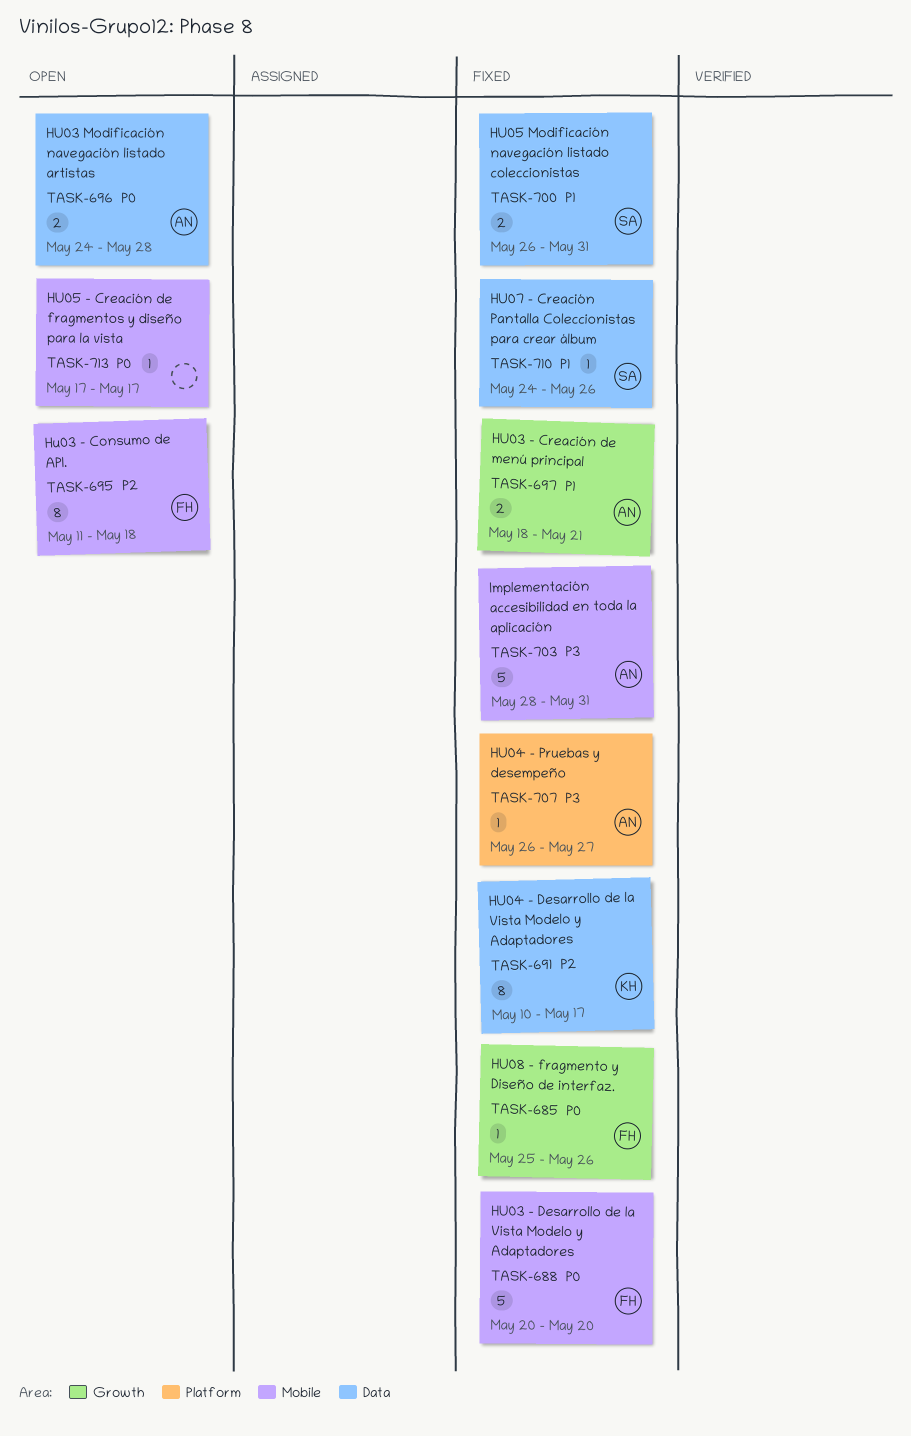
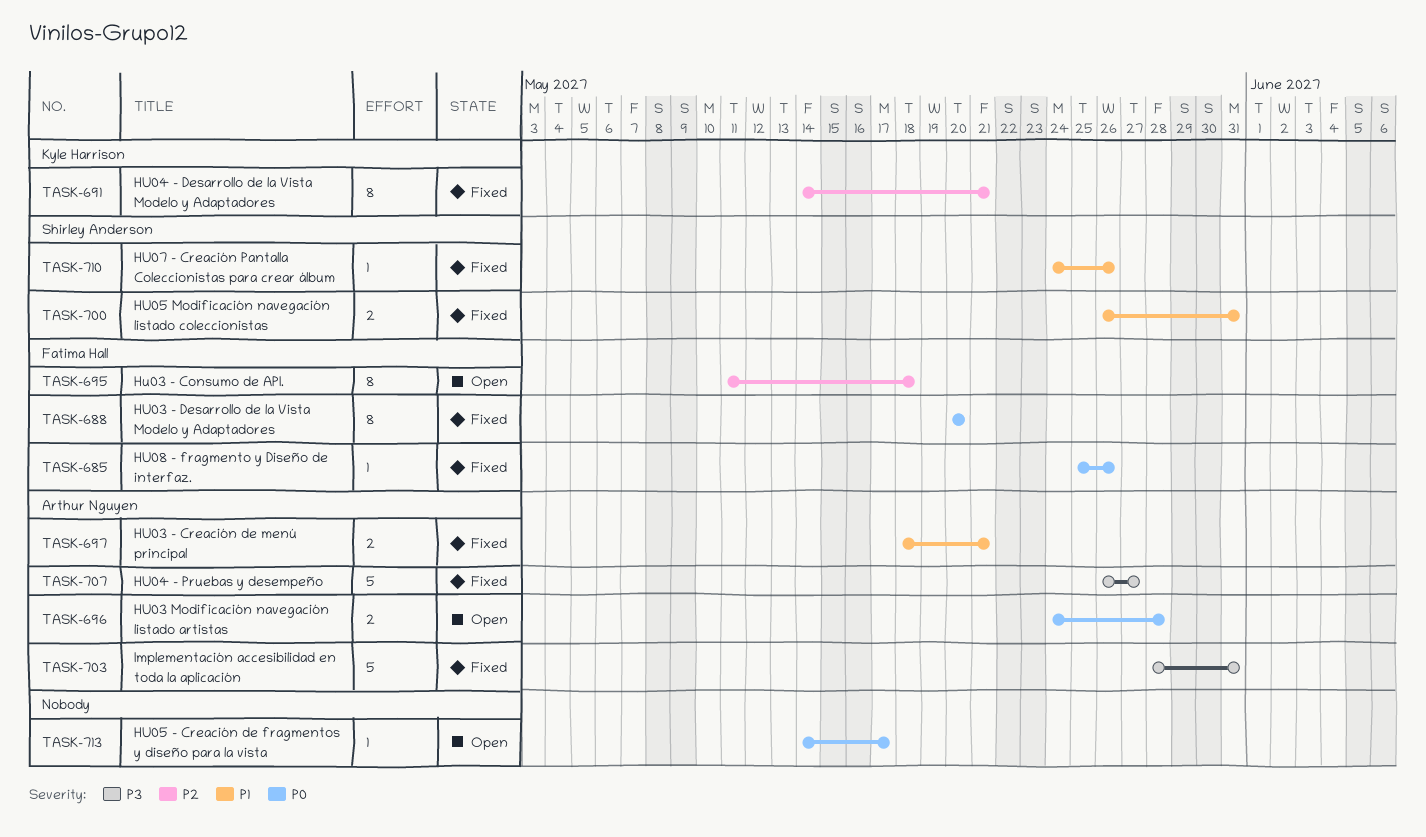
TASK-688, estimate: 5 -> 8
TASK-691, start: May 10 -> May 14
TASK-691, due: May 17 -> May 21
TASK-707, estimate: 1 -> 5
TASK-713, start: May 17 -> May 14

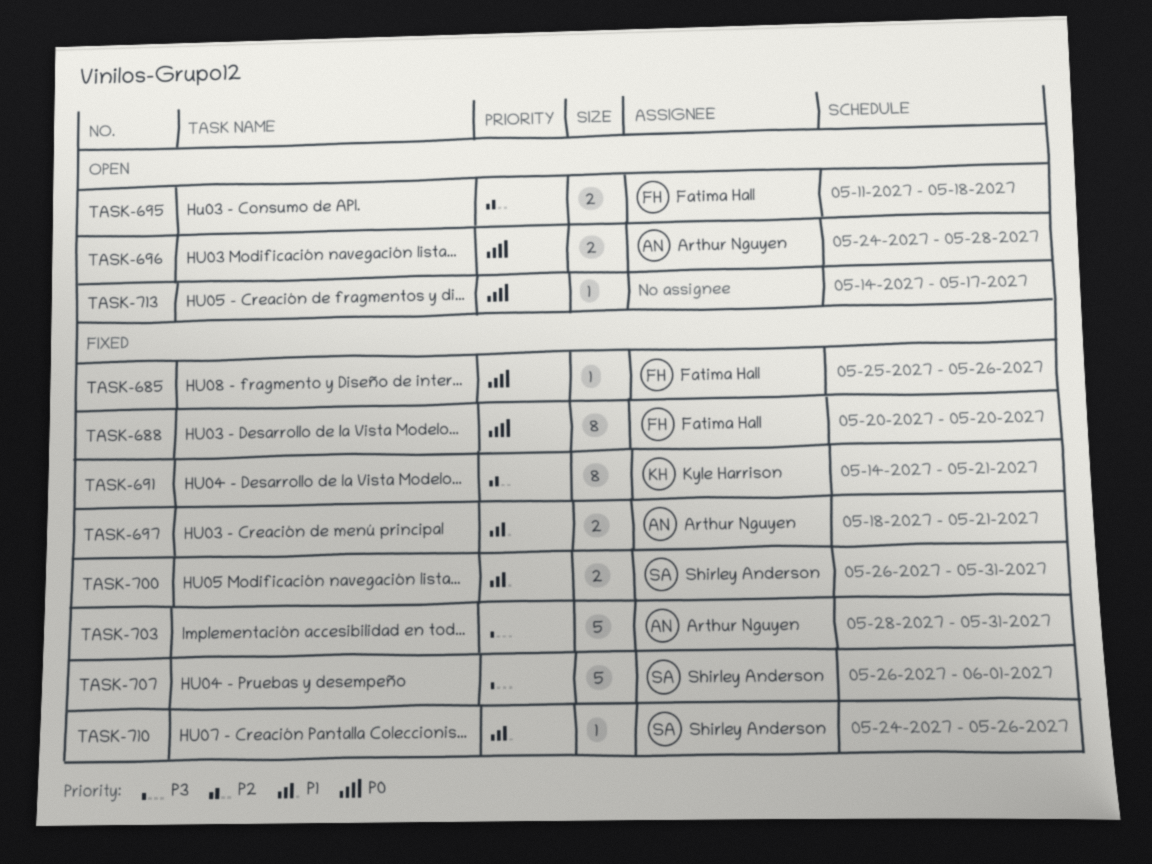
TASK-695, estimate: 8 -> 2
TASK-707, owner: Arthur Nguyen -> Shirley Anderson
TASK-707, due: May 27 -> Jun 1

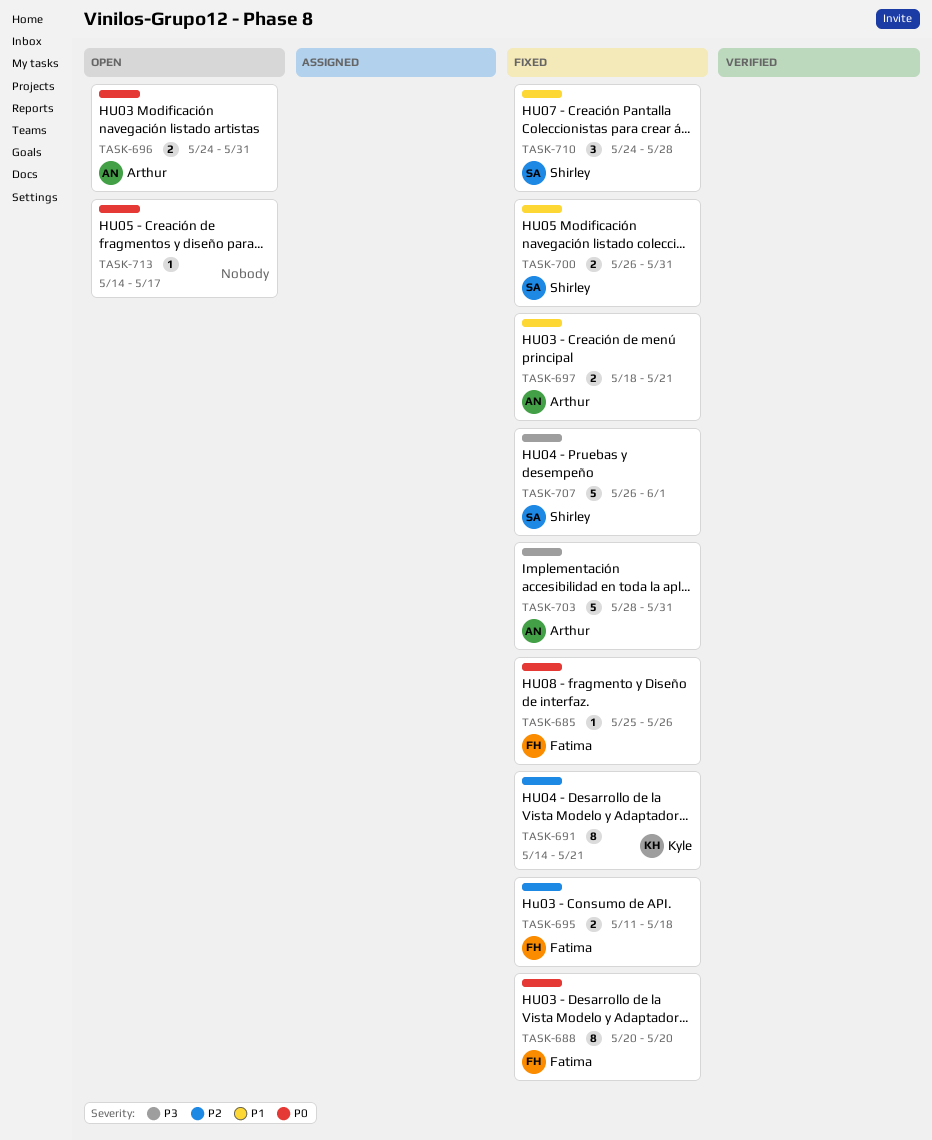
TASK-695, status: Open -> Fixed
TASK-696, due: May 28 -> May 31
TASK-710, estimate: 1 -> 3
TASK-710, due: May 26 -> May 28

